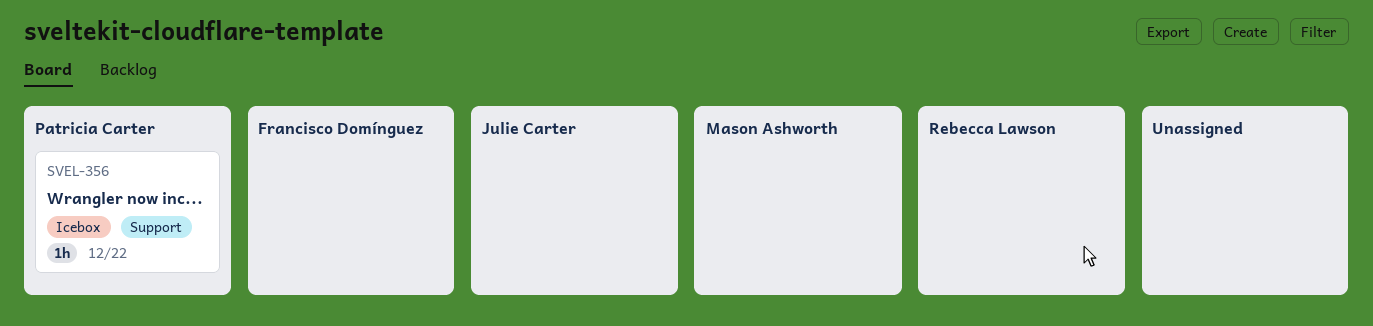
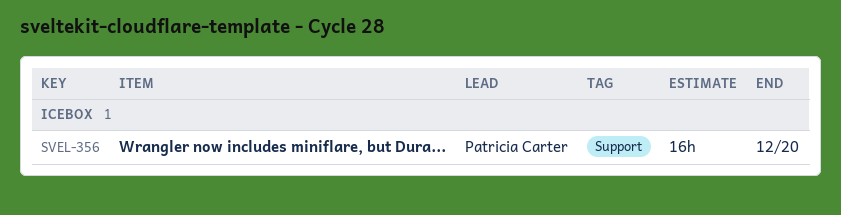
SVEL-356, estimate: 1h -> 16h
SVEL-356, due: Dec 22 -> Dec 20

